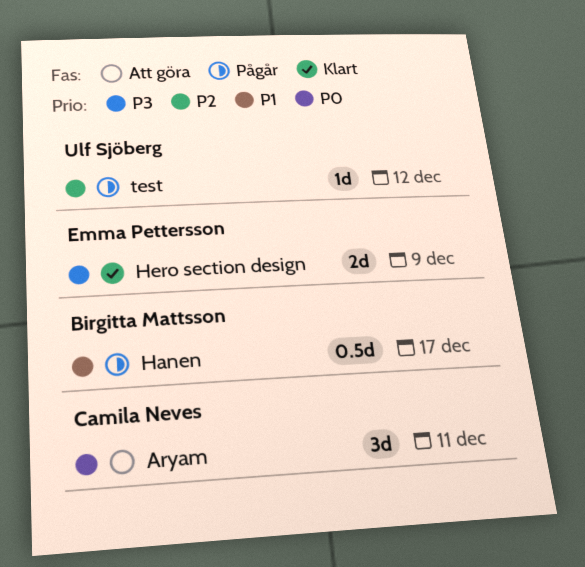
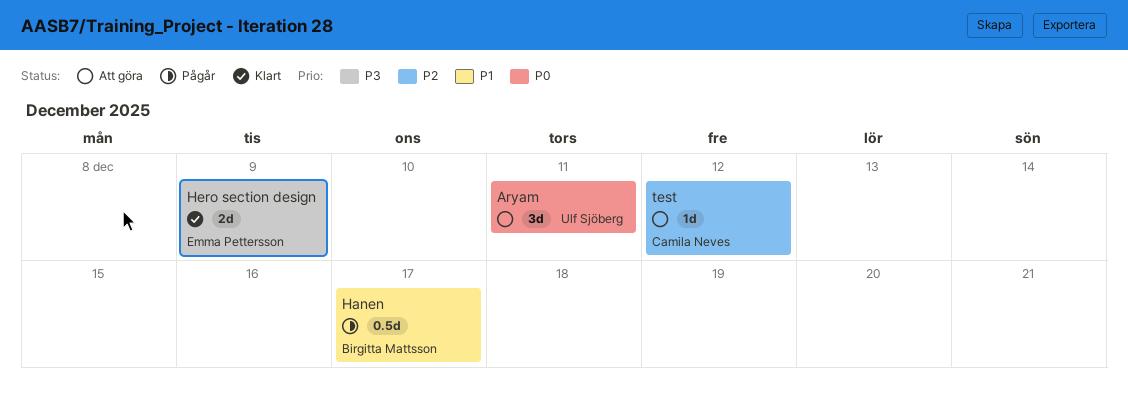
Aryam, owner: Camila Neves -> Ulf Sjöberg
test, status: Pågår -> Att göra
test, owner: Ulf Sjöberg -> Camila Neves

